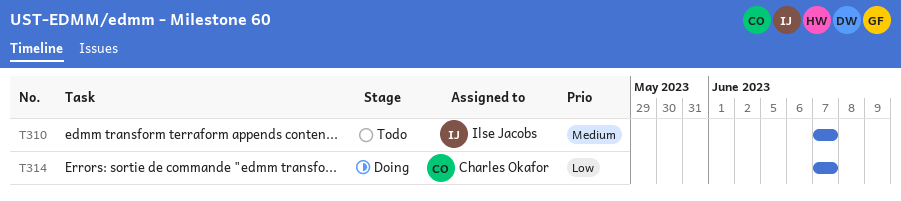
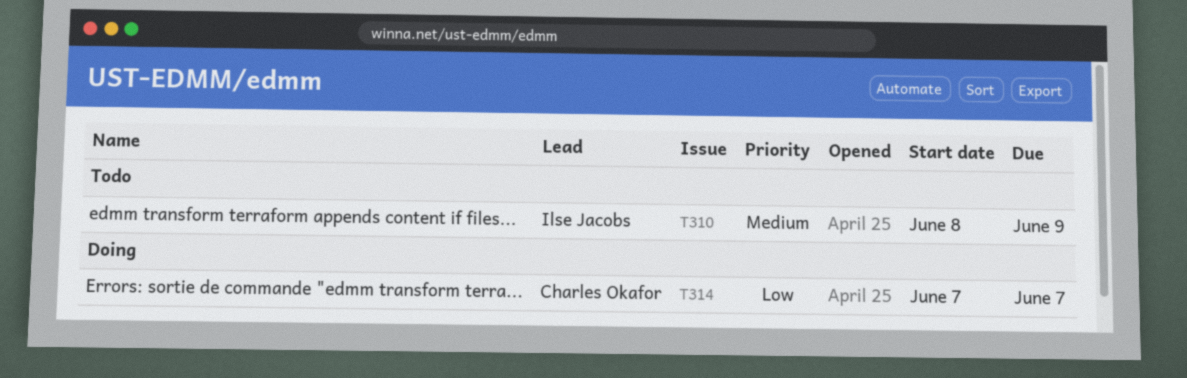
T310, start: Jun 7 -> Jun 8
T310, due: Jun 7 -> Jun 9

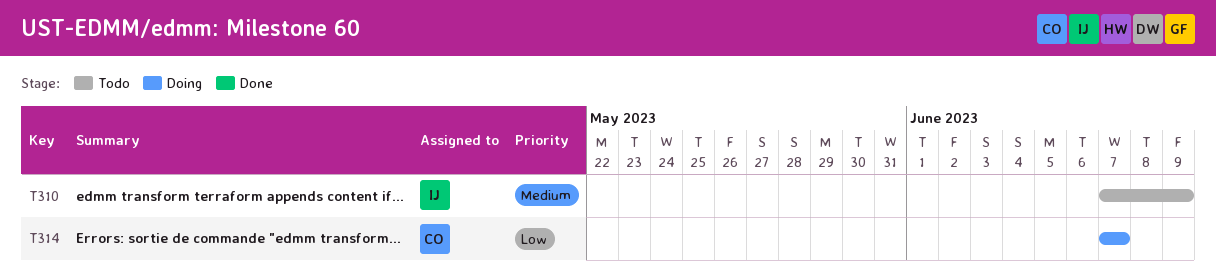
T310, start: Jun 8 -> Jun 7

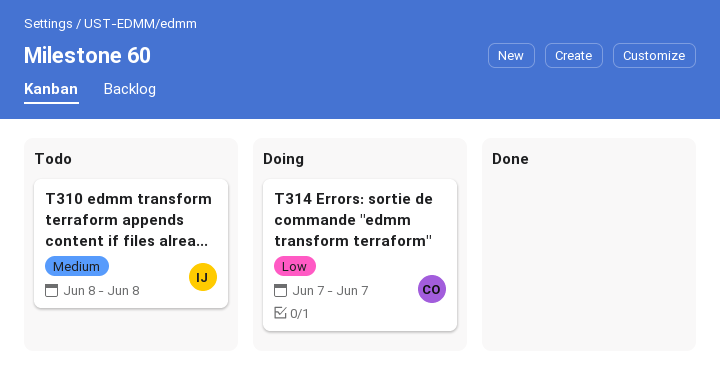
T310, start: Jun 7 -> Jun 8
T310, due: Jun 9 -> Jun 8

